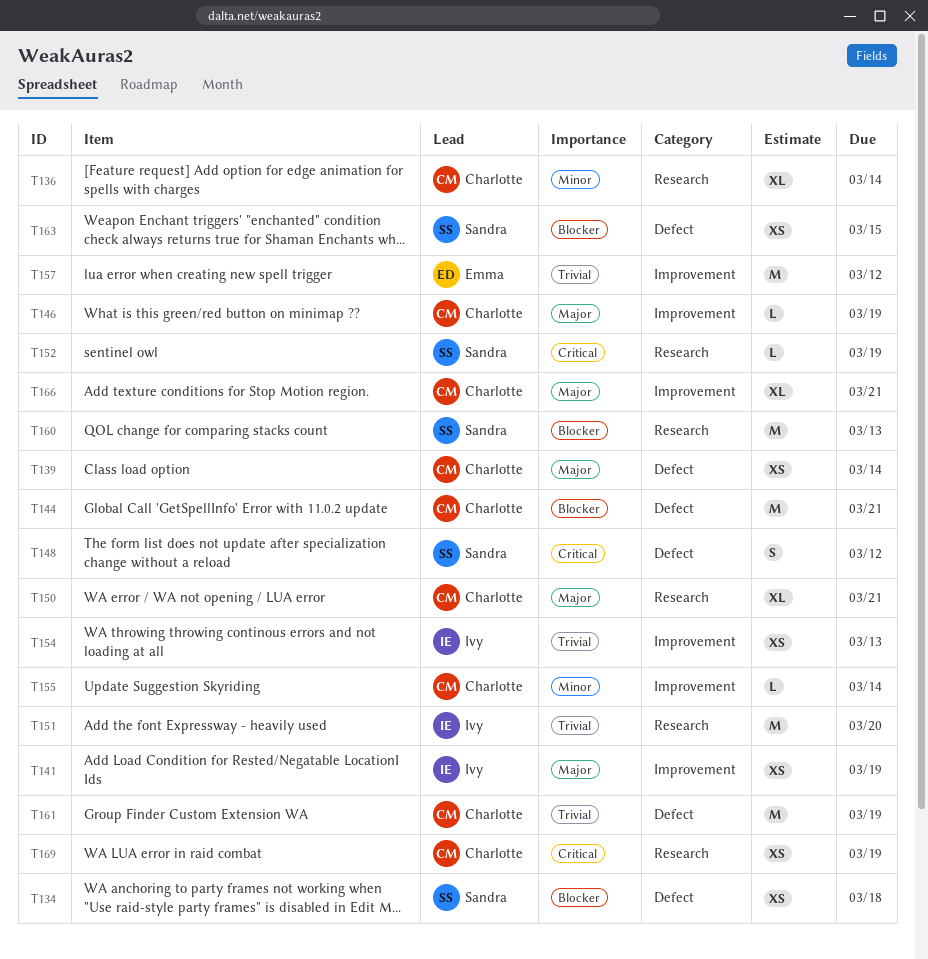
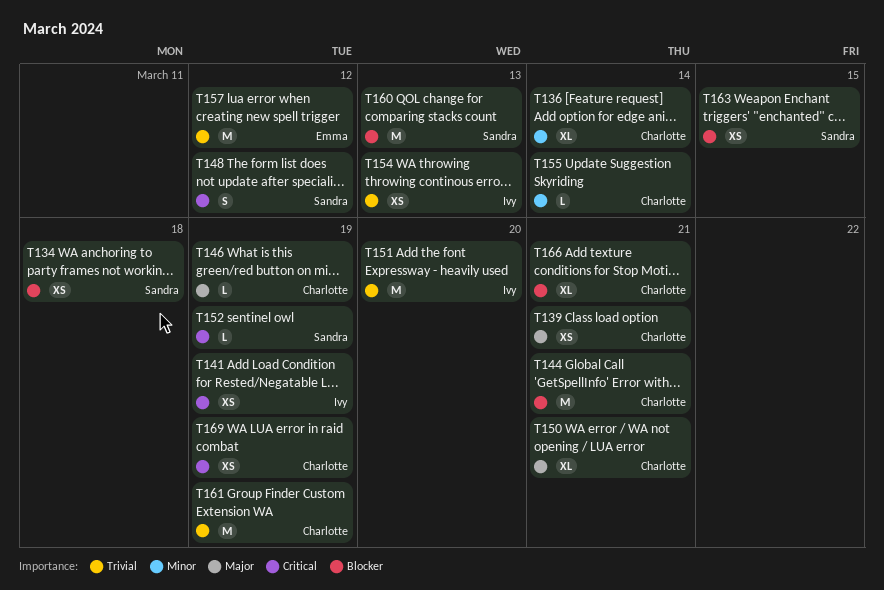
T139, due: Mar 14 -> Mar 21
T141, priority: Major -> Critical
T166, priority: Major -> Blocker

